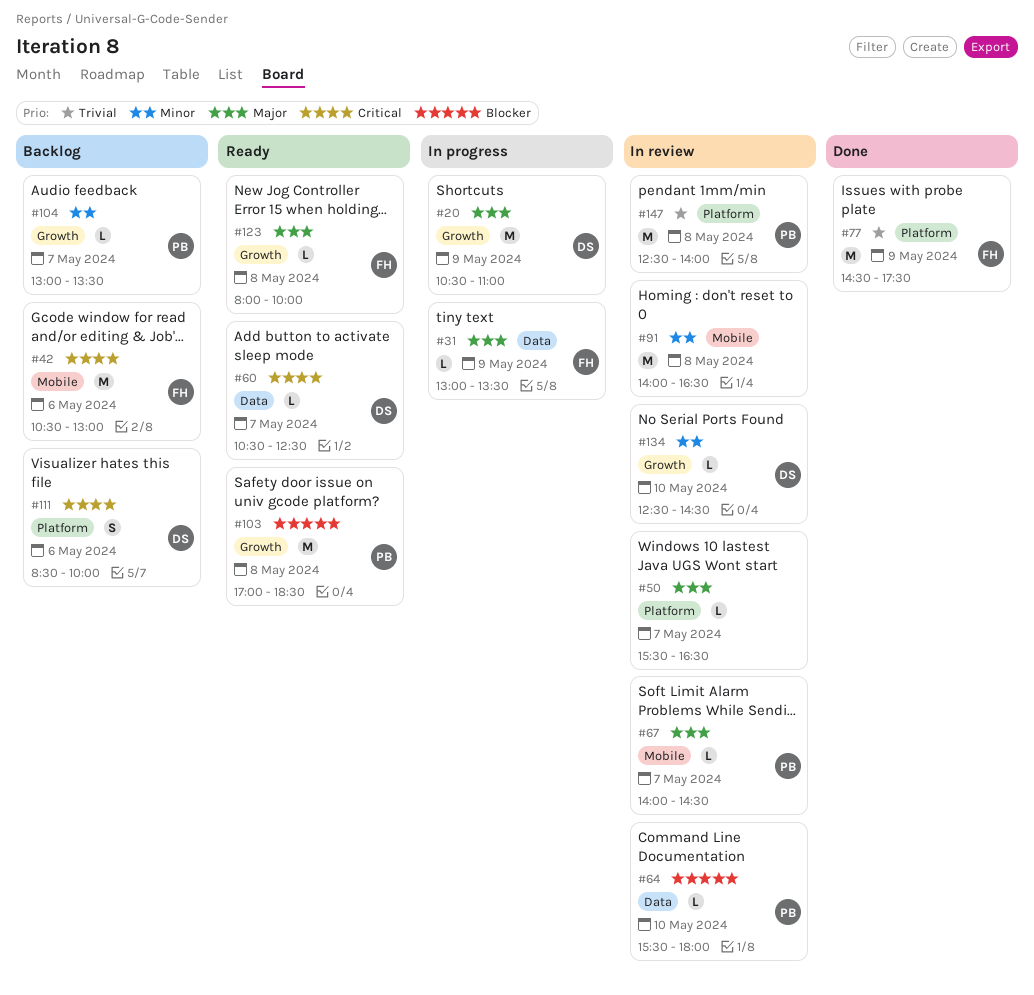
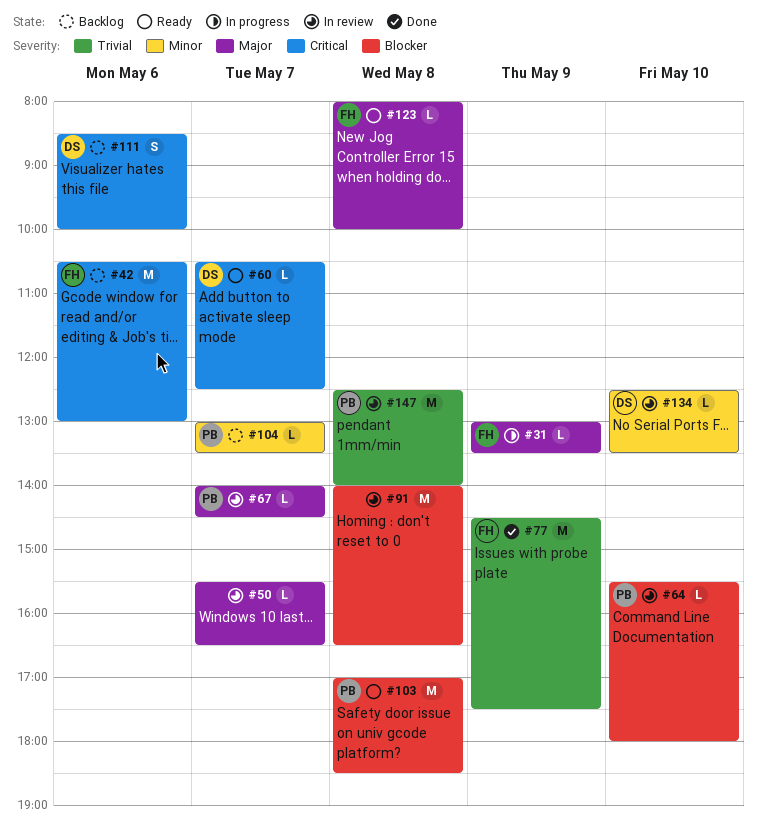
#20: present -> none
#91, priority: Minor -> Blocker
#134, ends: 14:30 -> 13:30

